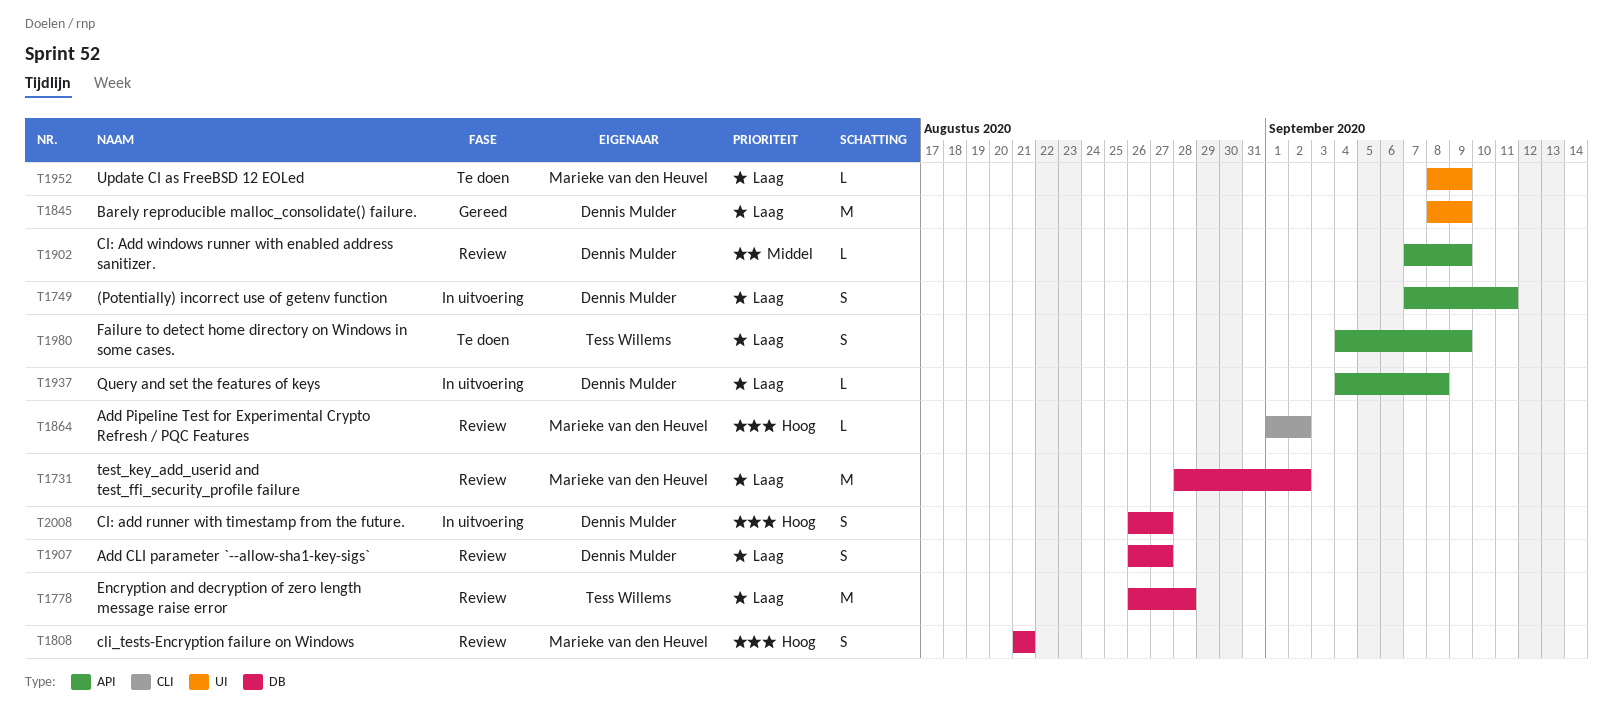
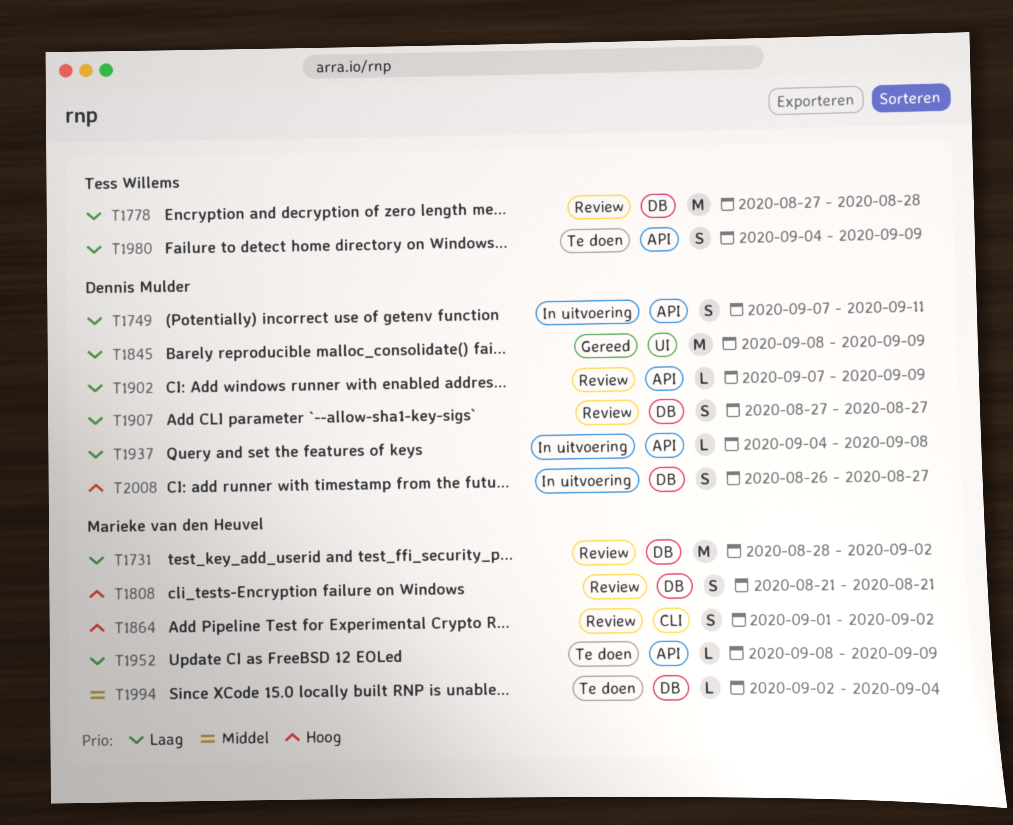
T1778, start: Aug 26 -> Aug 27
T1864, estimate: L -> S
T1902, priority: Middel -> Laag
T1907, start: Aug 26 -> Aug 27
T1952, label: UI -> API
T1994: none -> present

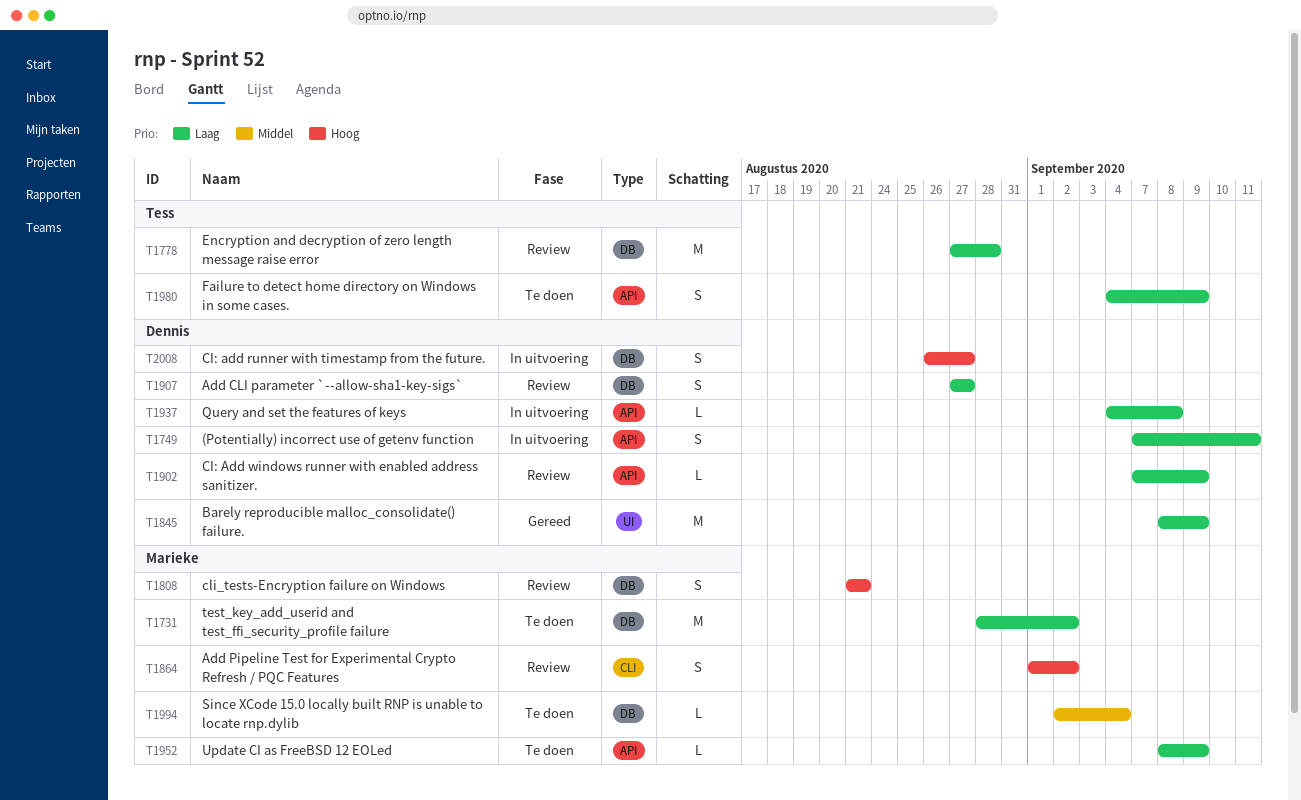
T1731, status: Review -> Te doen

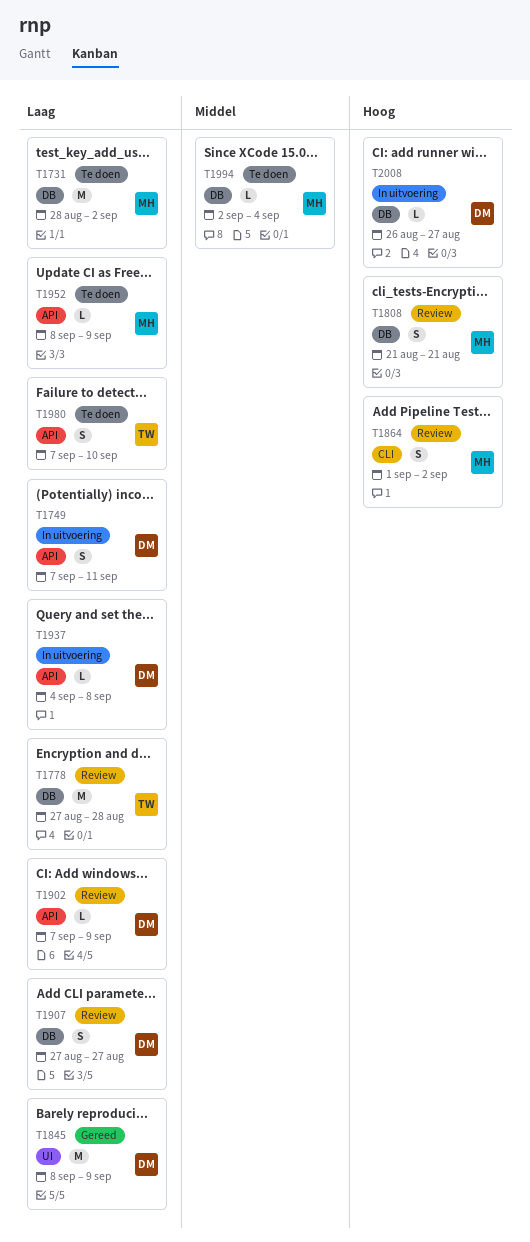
T1980, start: Sep 4 -> Sep 7
T1980, due: Sep 9 -> Sep 10
T2008, estimate: S -> L

